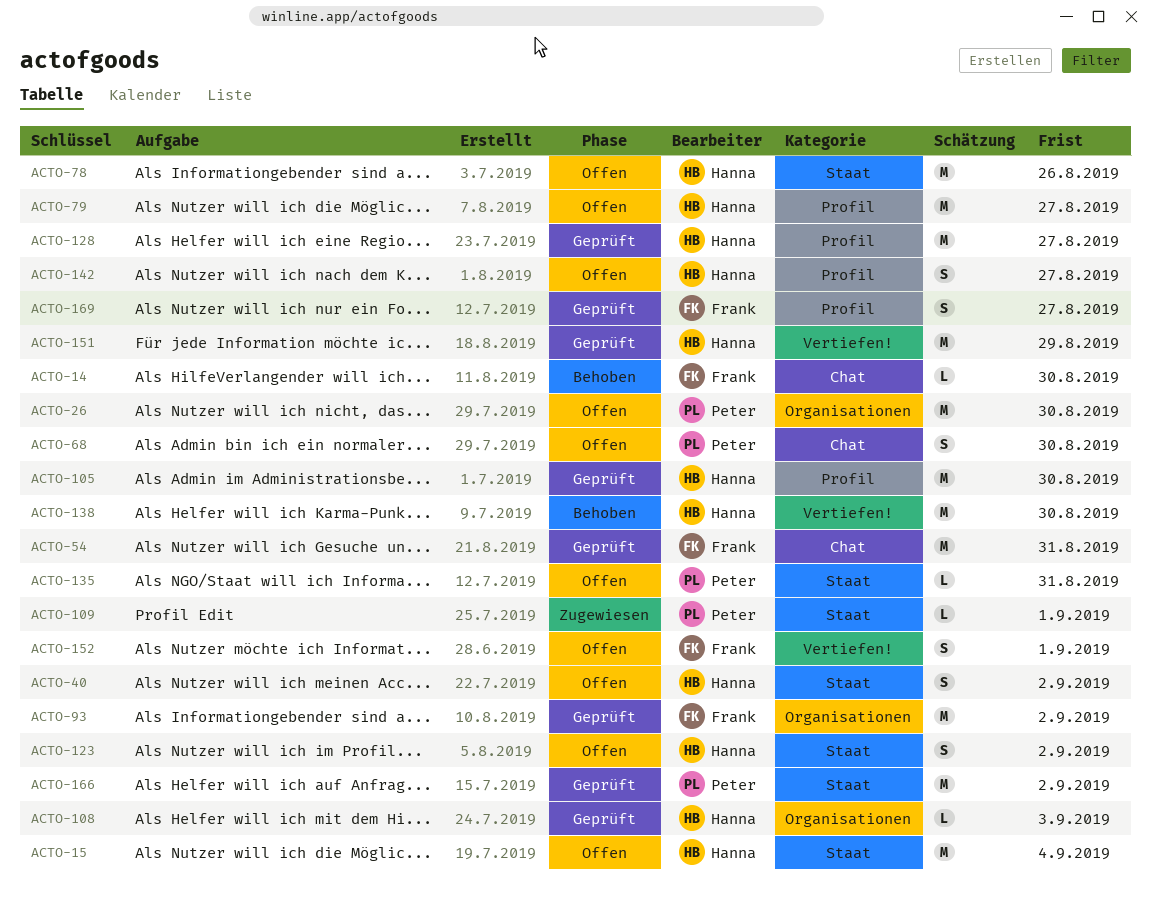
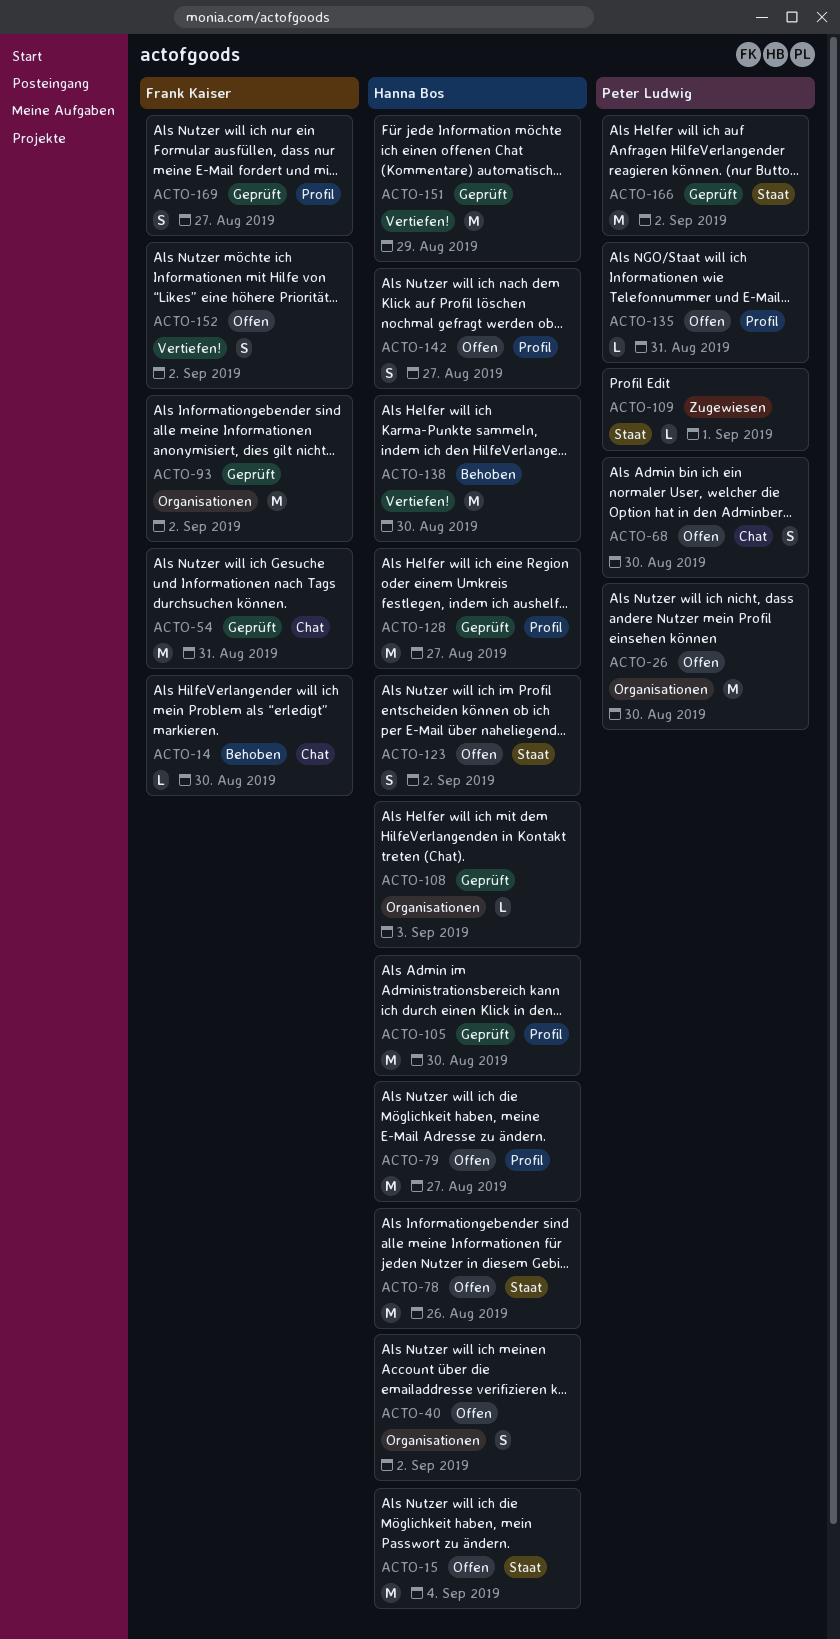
ACTO-40, label: Staat -> Organisationen
ACTO-135, label: Staat -> Profil
ACTO-152, due: Sep 1 -> Sep 2

